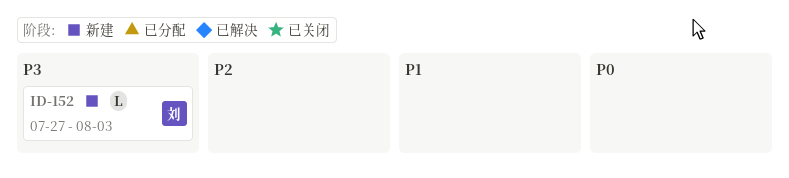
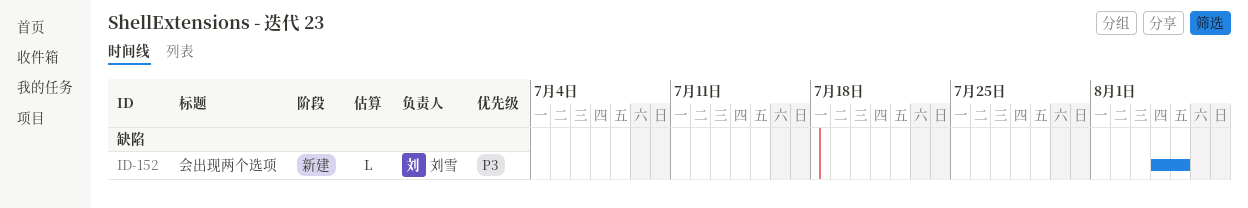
ID-152, start: Jul 27 -> Aug 4
ID-152, due: Aug 3 -> Aug 5

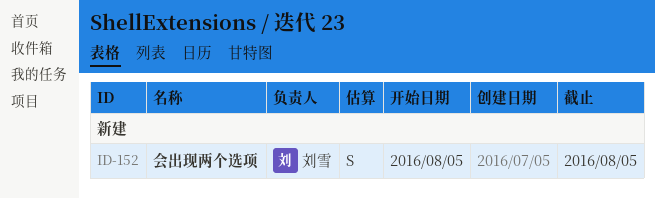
ID-152, estimate: L -> S
ID-152, start: Aug 4 -> Aug 5

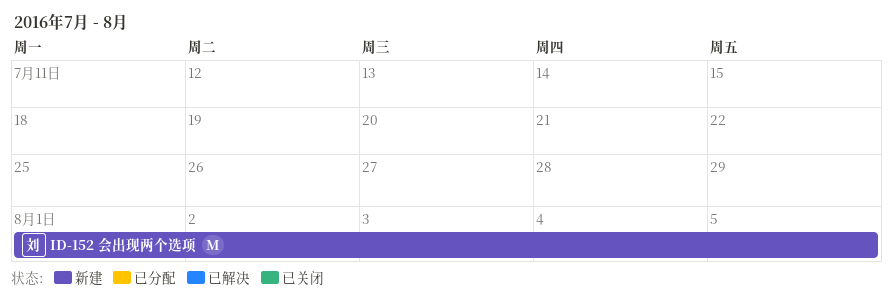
ID-152, estimate: S -> M
ID-152, start: Aug 5 -> Aug 1

